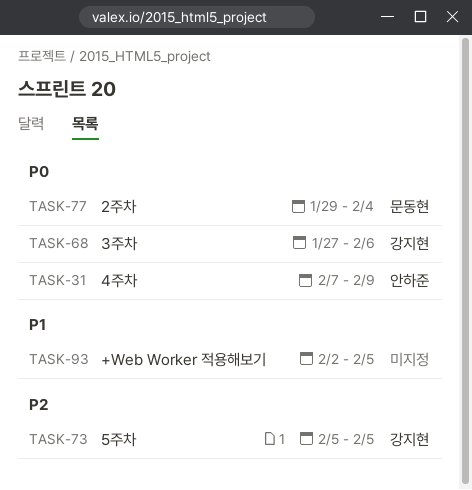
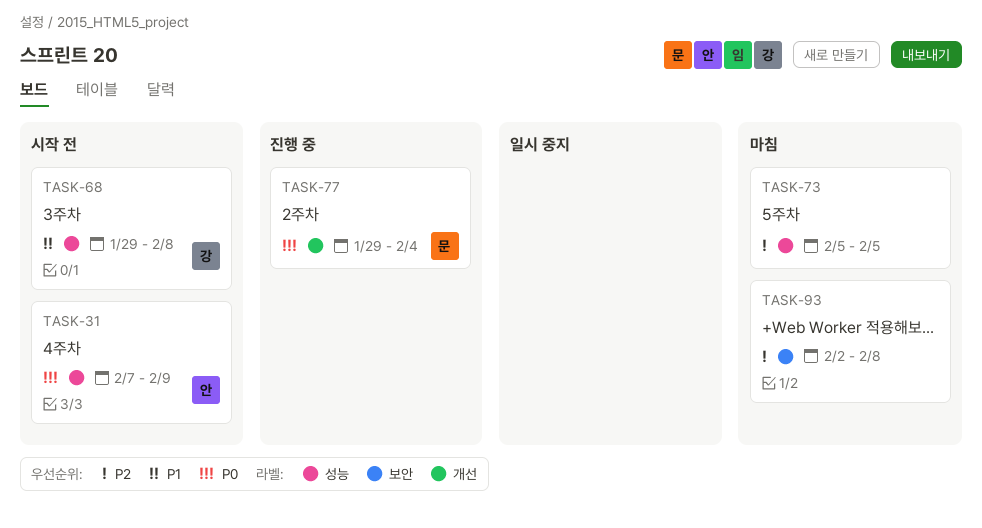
TASK-68, priority: P0 -> P1
TASK-68, start: Jan 27 -> Jan 29
TASK-68, due: Feb 6 -> Feb 8
TASK-73, owner: 강지현 -> none
TASK-93, priority: P1 -> P2
TASK-93, due: Feb 5 -> Feb 8

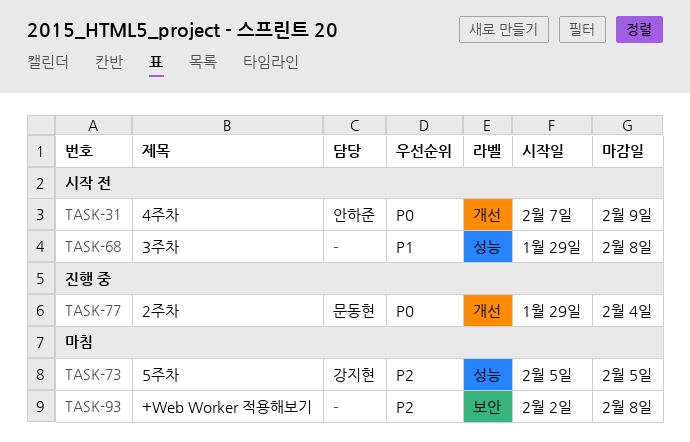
TASK-31, label: 성능 -> 개선
TASK-68, owner: 강지현 -> none
TASK-73, owner: none -> 강지현

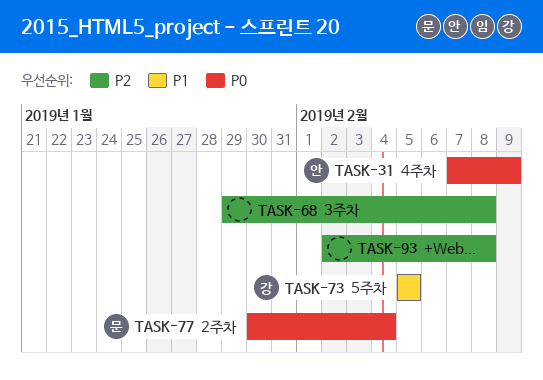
TASK-68, priority: P1 -> P2
TASK-73, priority: P2 -> P1
TASK-77, start: Jan 29 -> Jan 30

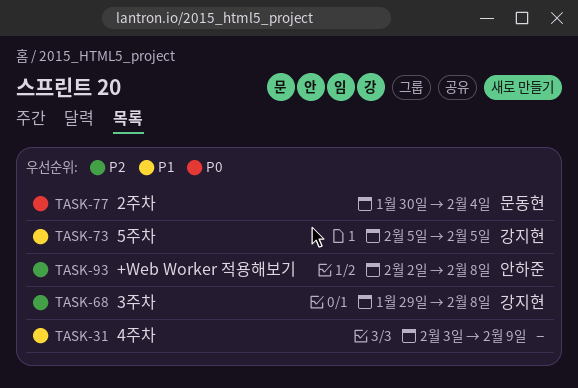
TASK-31, owner: 안하준 -> none
TASK-31, priority: P0 -> P1
TASK-31, start: Feb 7 -> Feb 3
TASK-68, owner: none -> 강지현
TASK-93, owner: none -> 안하준

